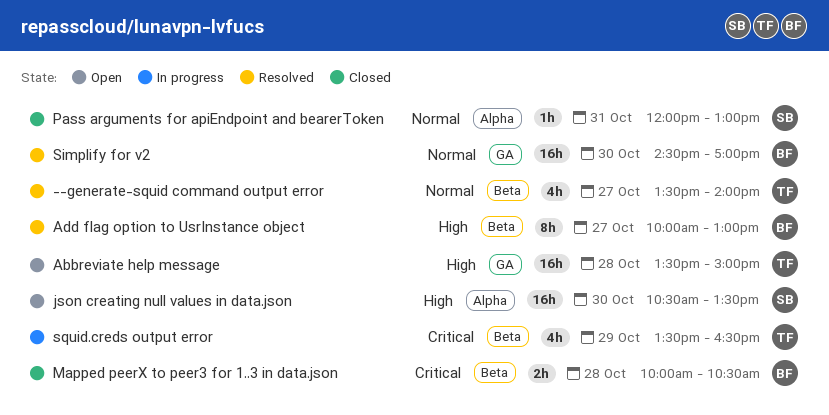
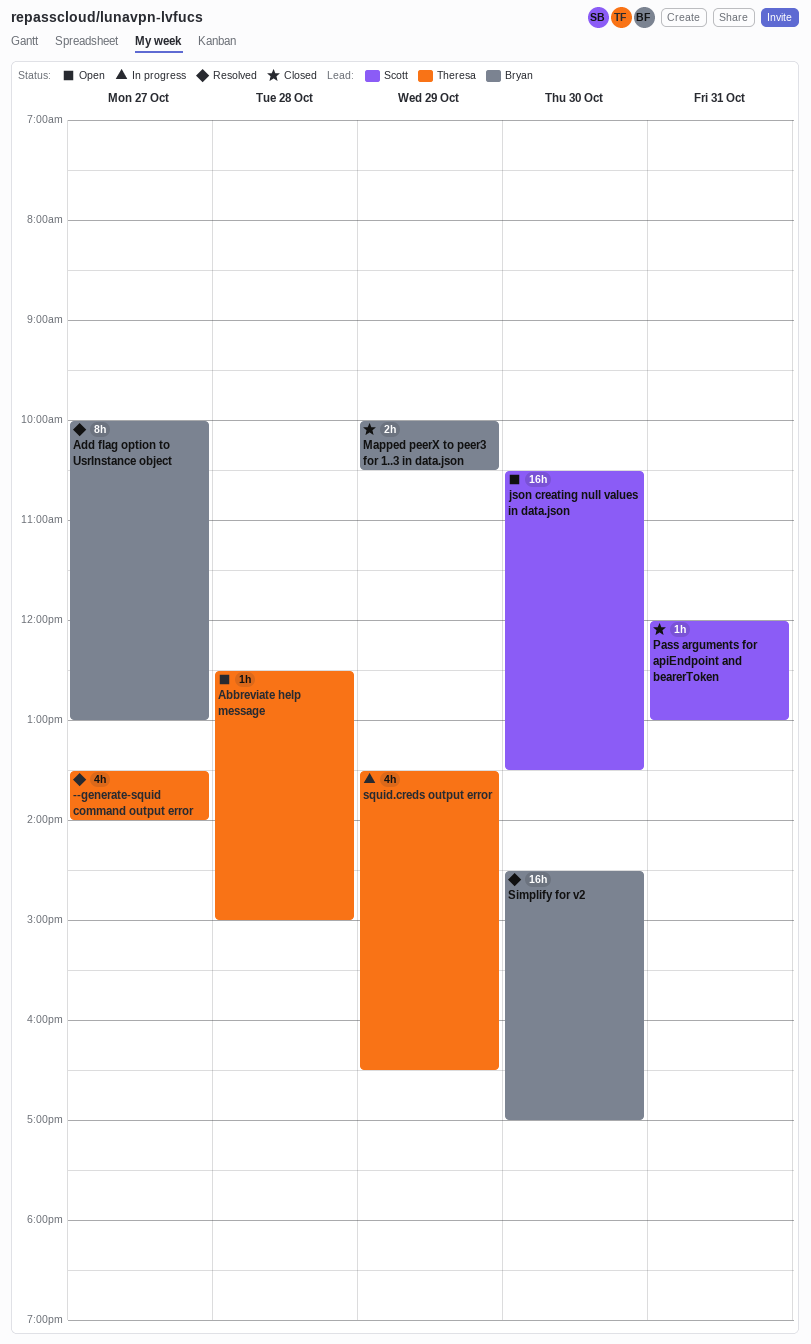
Abbreviate help message, estimate: 16h -> 1h
Abbreviate help message, begins: 13:30 -> 12:30
Mapped peerX to peer3 for 1..3 in data.json, day: Oct 28 -> Oct 29

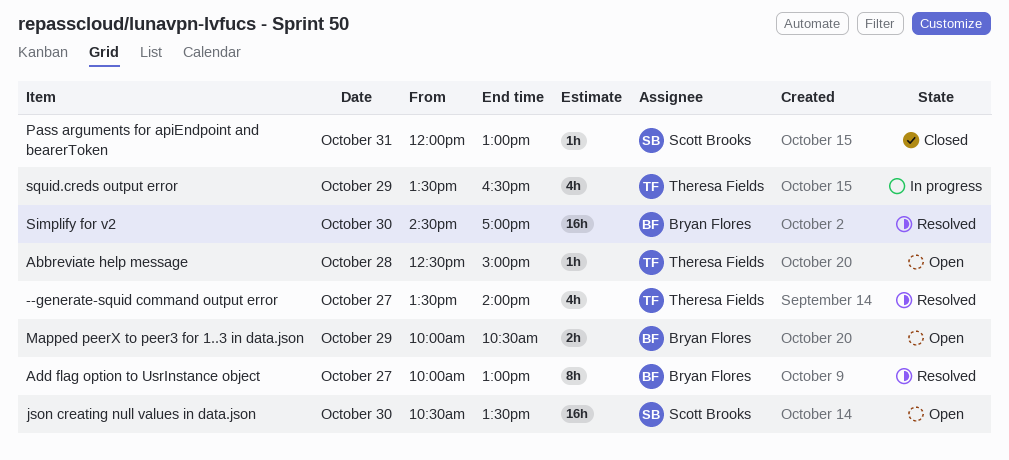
Mapped peerX to peer3 for 1..3 in data.json, status: Closed -> Open

